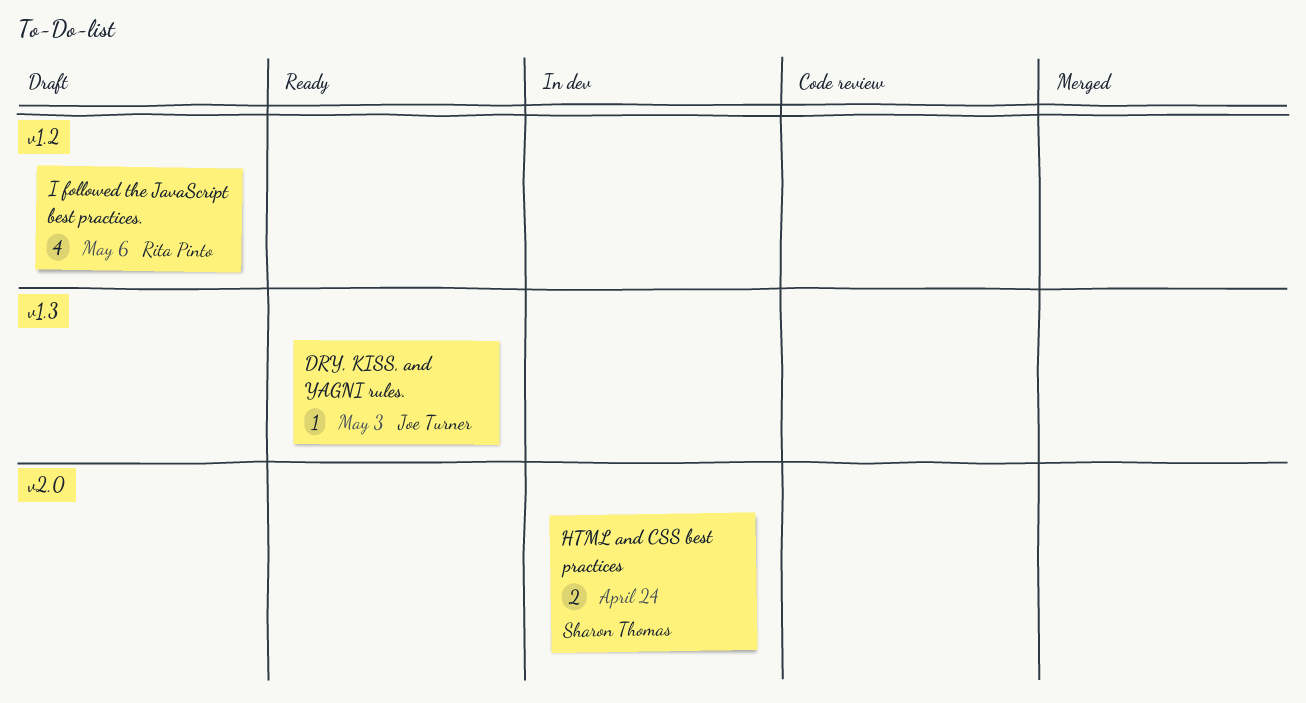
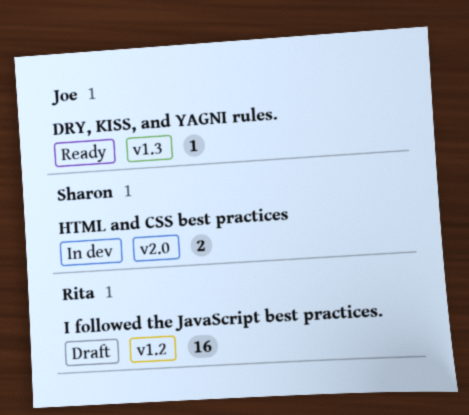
I followed the JavaScript best practices., estimate: 4 -> 16

